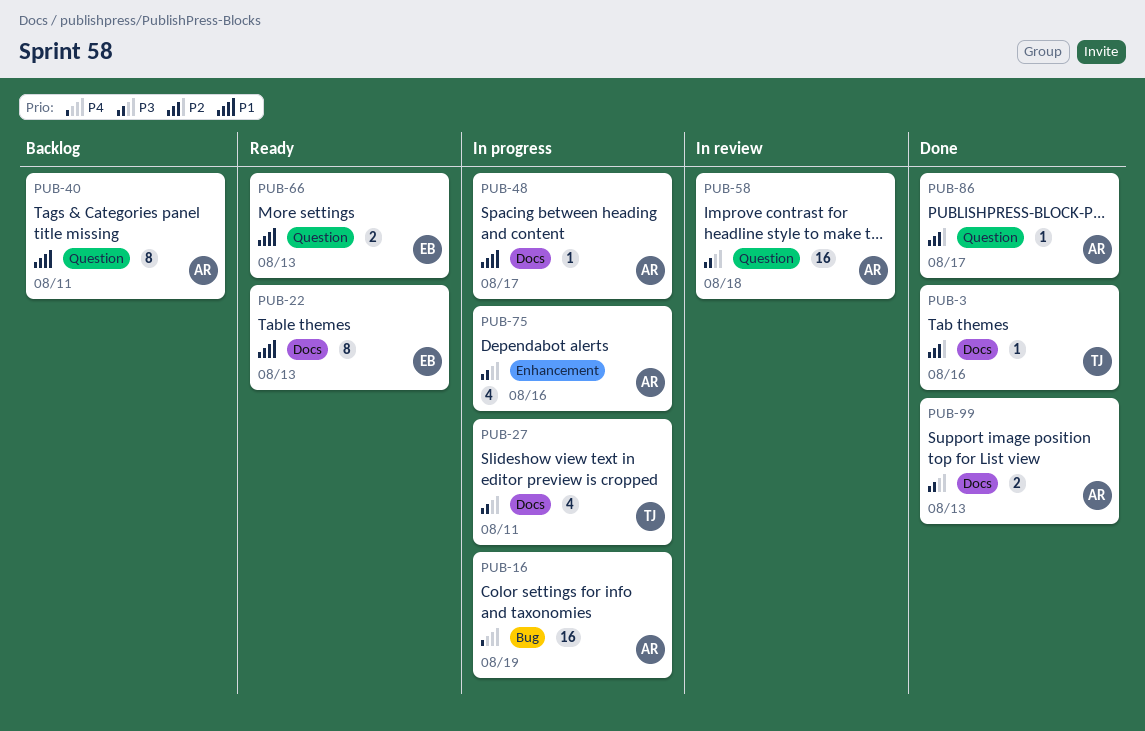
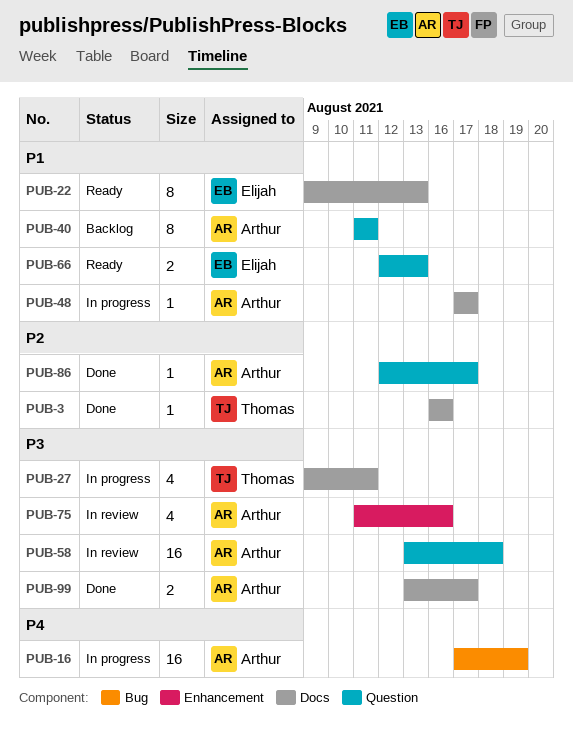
PUB-75, status: In progress -> In review
PUB-99, due: Aug 13 -> Aug 17

